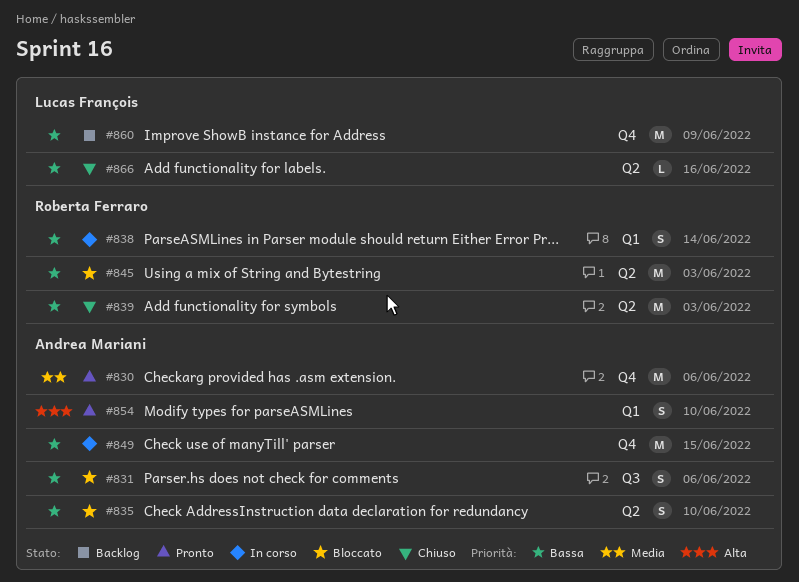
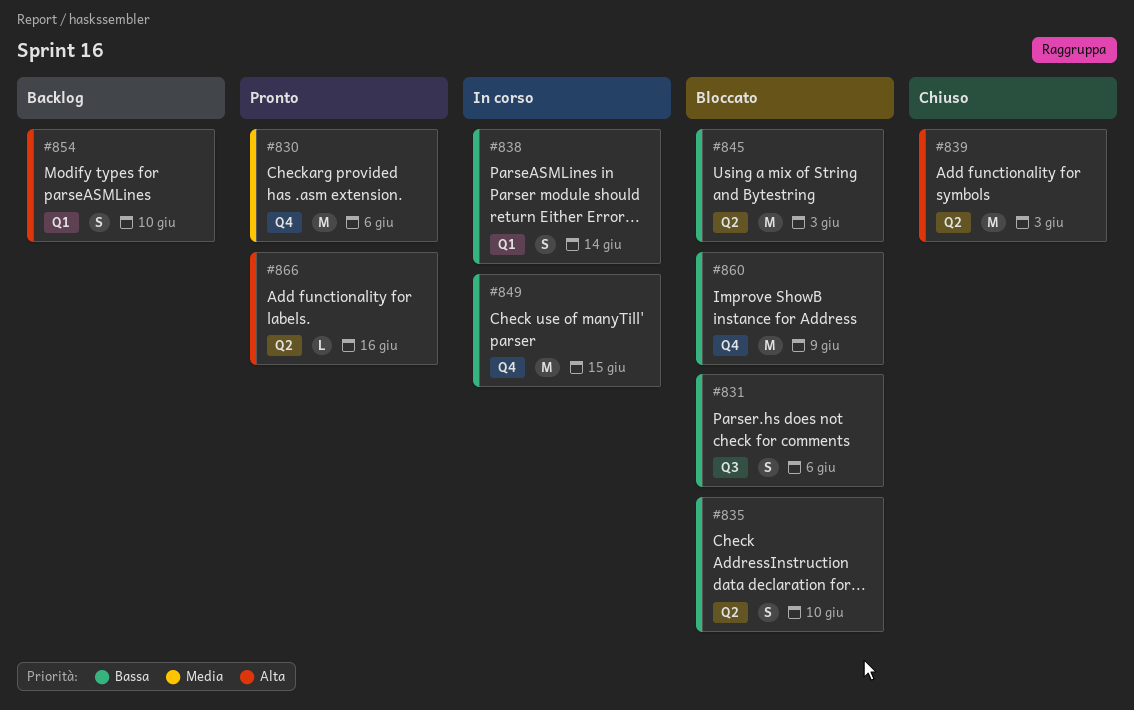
#839, priority: Bassa -> Alta
#854, status: Pronto -> Backlog
#860, status: Backlog -> Bloccato
#866, status: Chiuso -> Pronto
#866, priority: Bassa -> Alta

